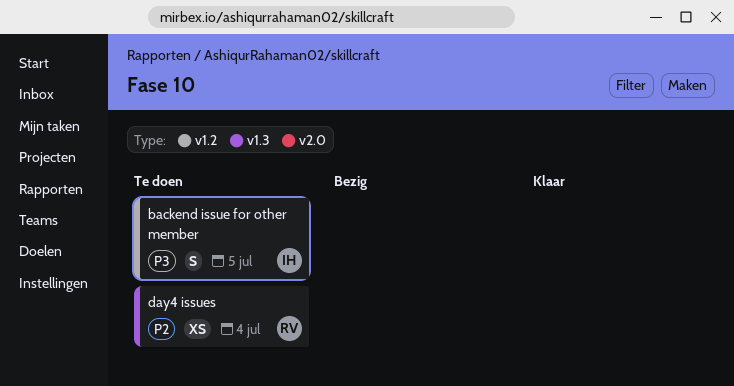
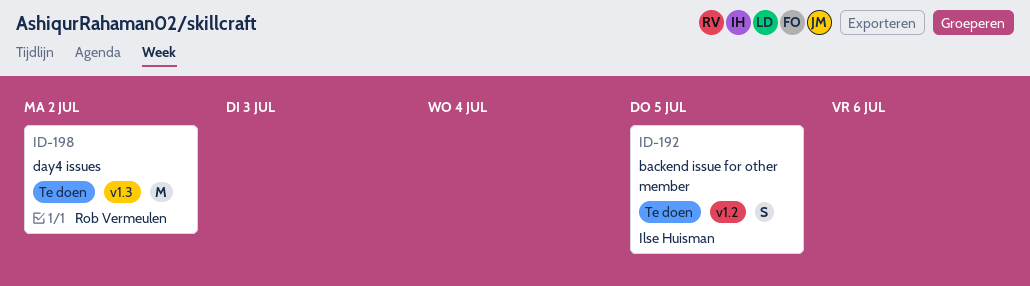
day4 issues, estimate: XS -> M
day4 issues, due: Jul 4 -> Jul 2

